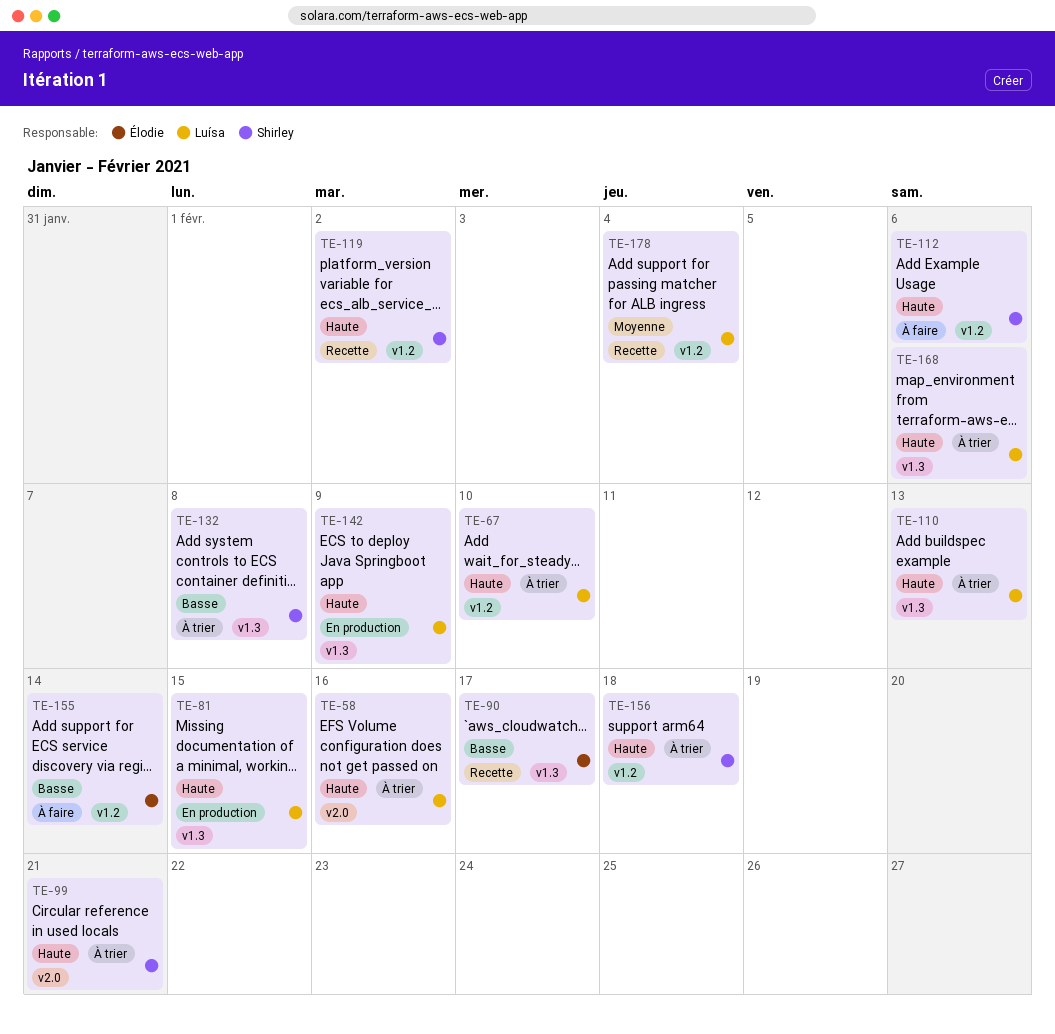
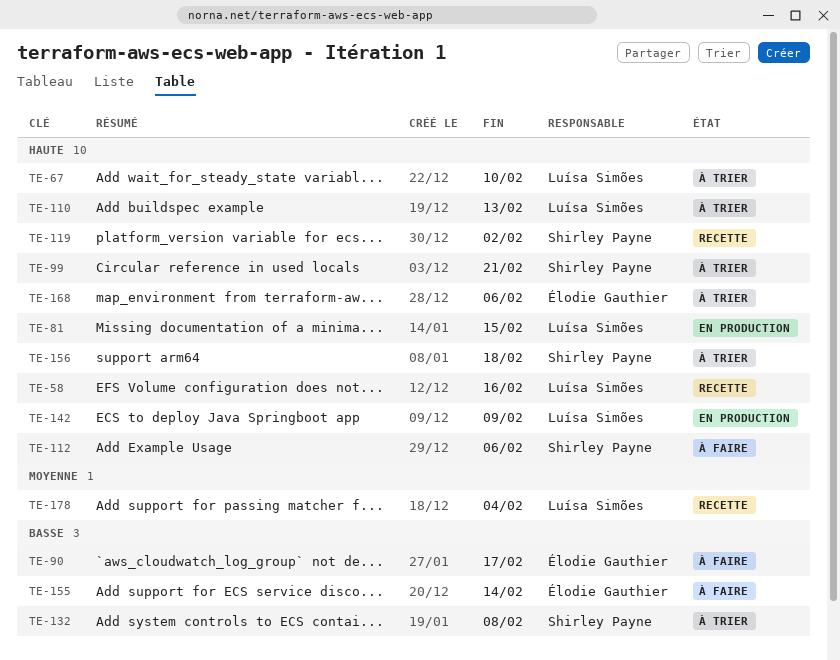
TE-58, status: À trier -> Recette
TE-90, status: Recette -> À faire
TE-168, owner: Luísa Simões -> Élodie Gauthier

